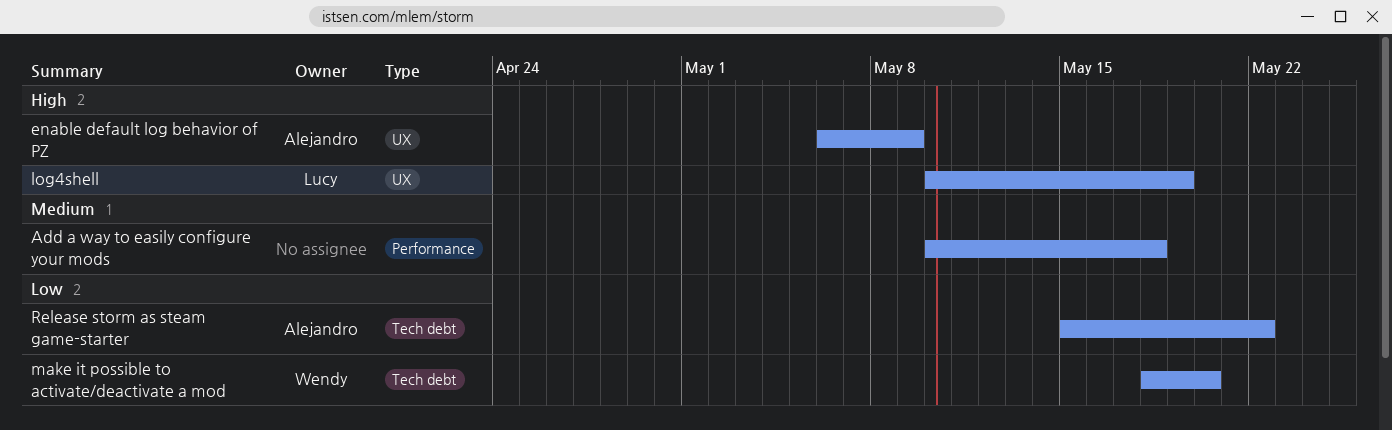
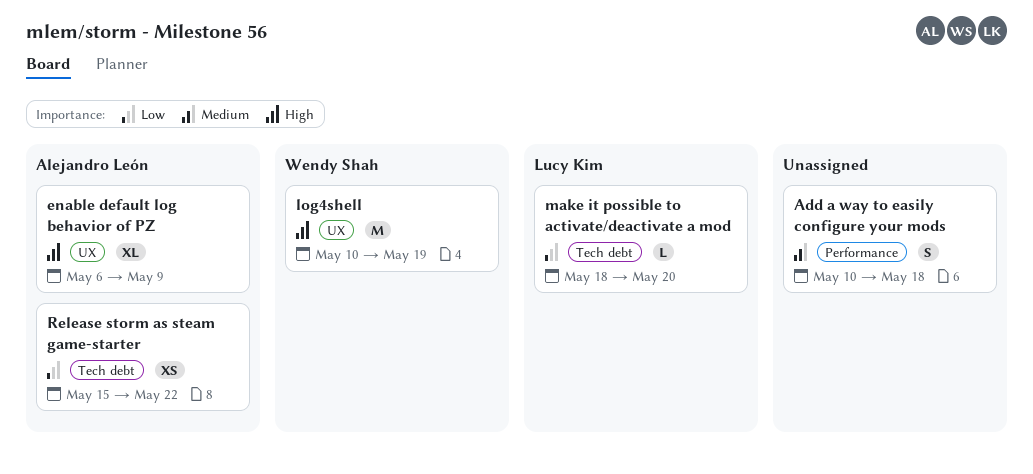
log4shell, owner: Lucy Kim -> Wendy Shah
make it possible to activate/deactivate a mod, owner: Wendy Shah -> Lucy Kim

